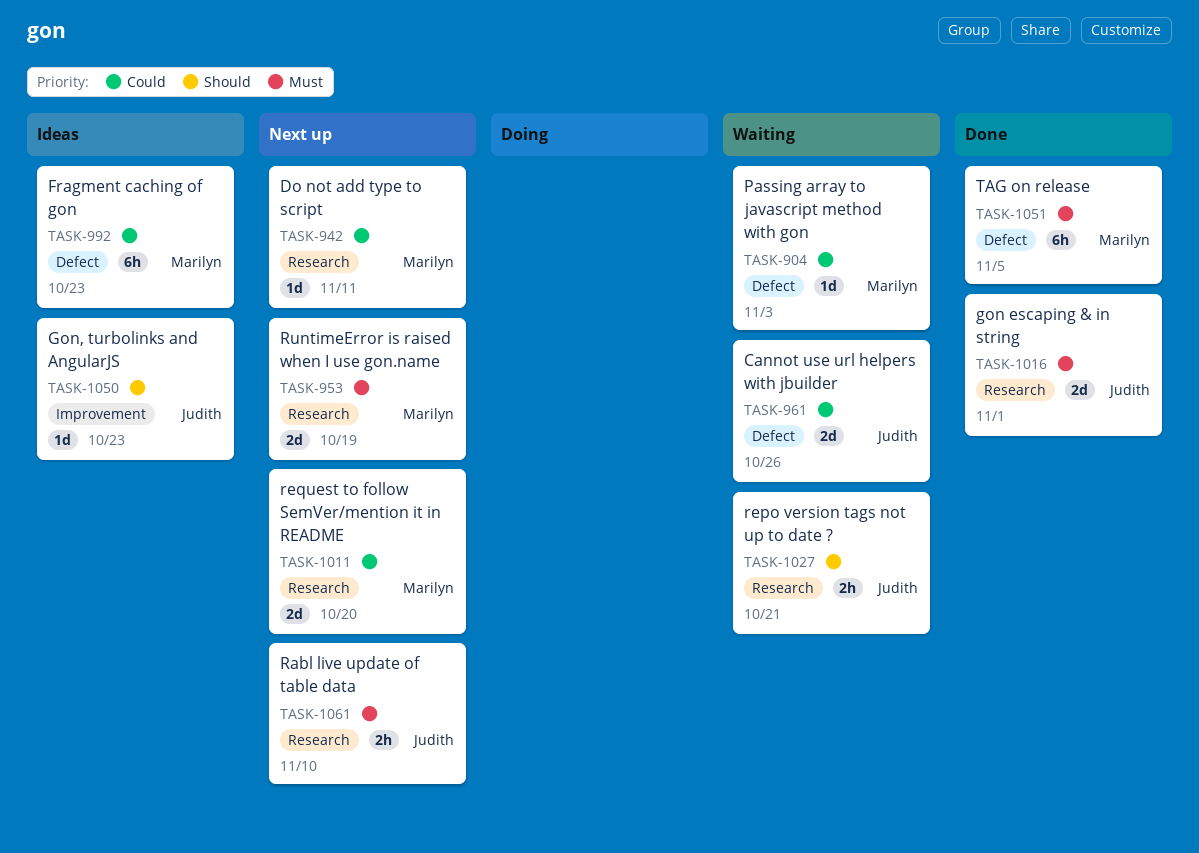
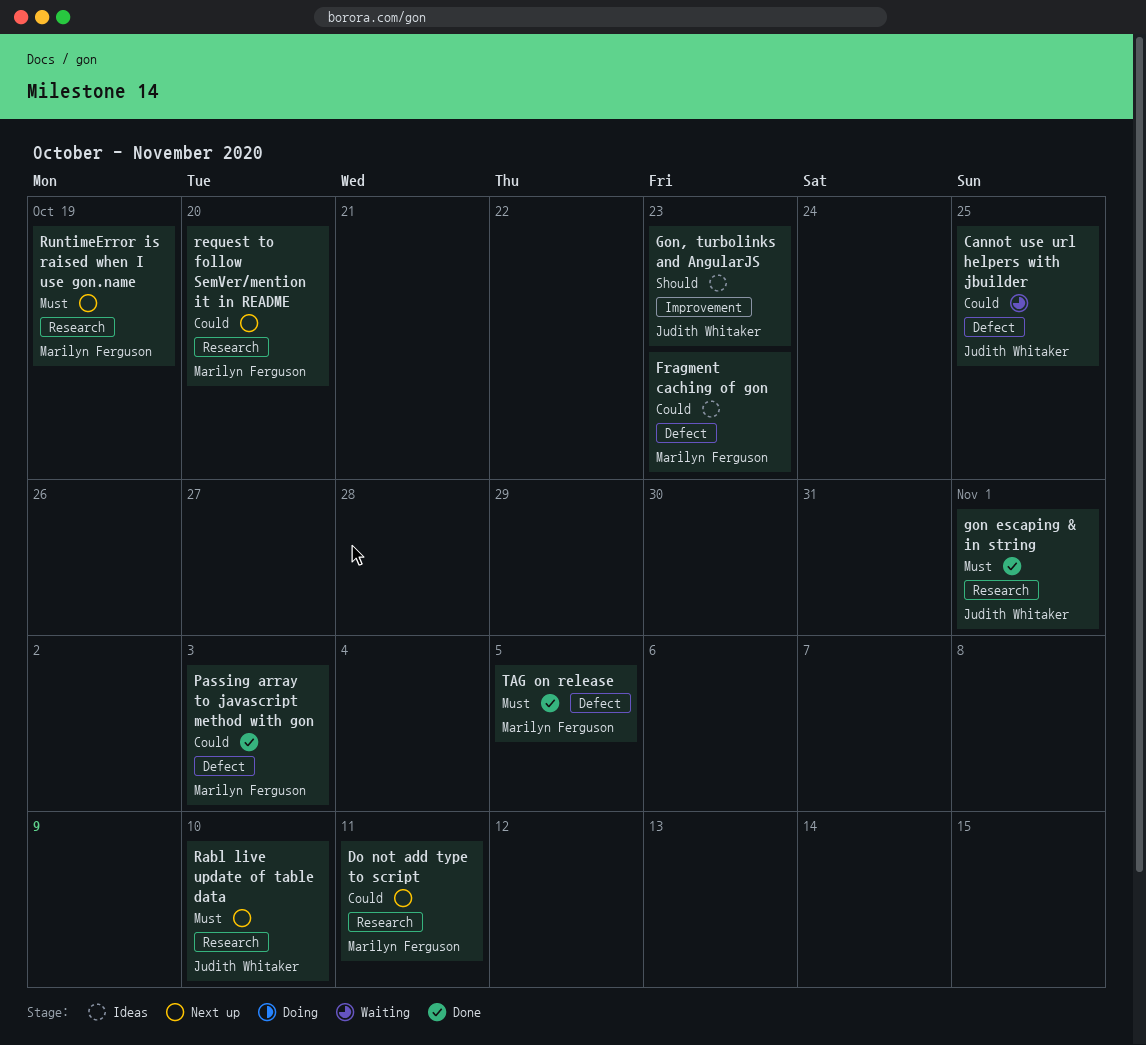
Cannot use url helpers with jbuilder, due: Oct 26 -> Oct 25
Passing array to javascript method with gon, status: Waiting -> Done
repo version tags not up to date ?: present -> none

